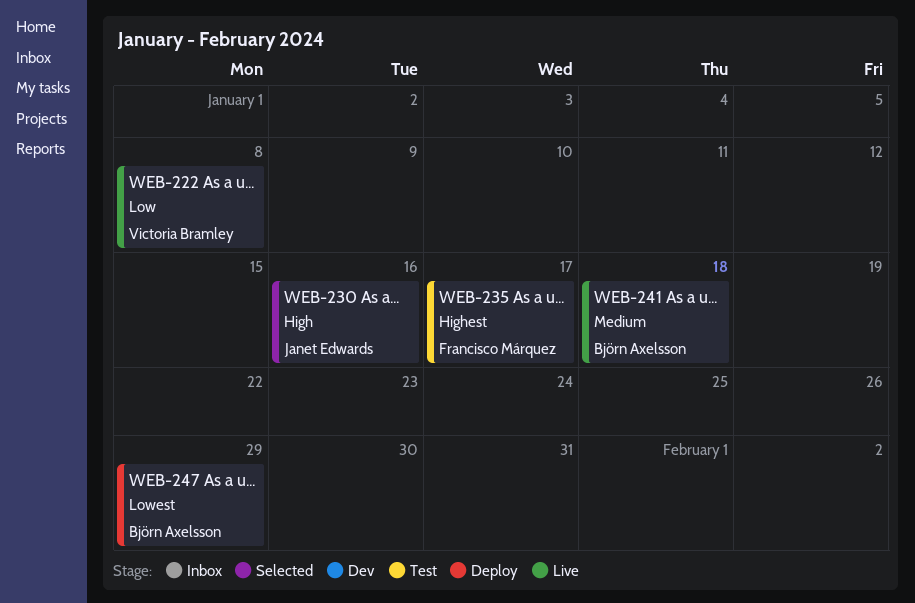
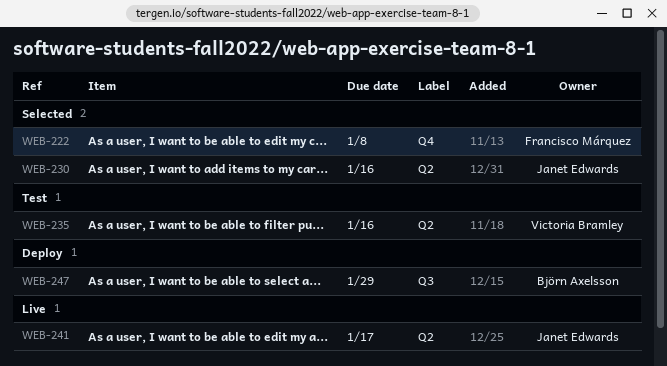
WEB-222, status: Live -> Selected
WEB-222, owner: Victoria Bramley -> Francisco Márquez
WEB-235, owner: Francisco Márquez -> Victoria Bramley
WEB-235, due: Jan 17 -> Jan 16
WEB-241, owner: Björn Axelsson -> Janet Edwards
WEB-241, due: Jan 18 -> Jan 17

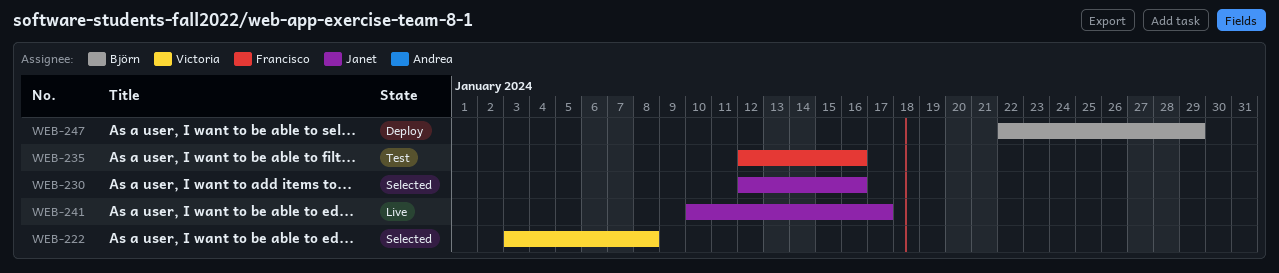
WEB-222, owner: Francisco Márquez -> Victoria Bramley
WEB-235, owner: Victoria Bramley -> Francisco Márquez

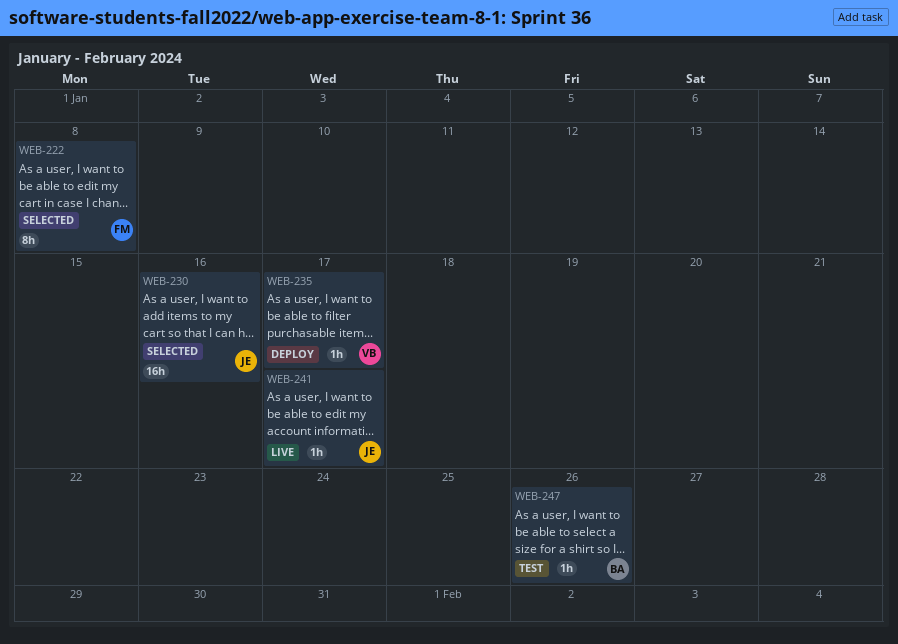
WEB-222, owner: Victoria -> Francisco
WEB-235, status: Test -> Deploy
WEB-235, owner: Francisco -> Victoria
WEB-235, due: Jan 16 -> Jan 17
WEB-247, status: Deploy -> Test
WEB-247, due: Jan 29 -> Jan 26

